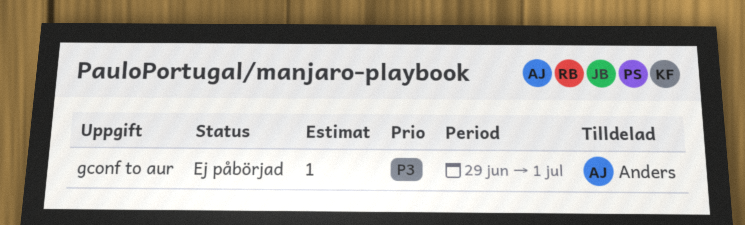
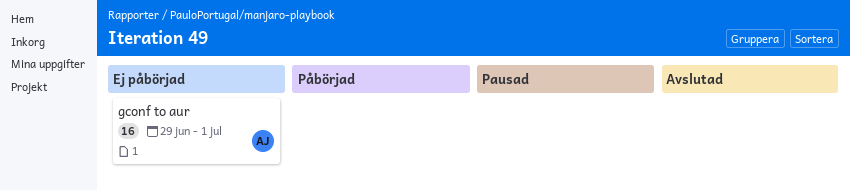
gconf to aur, estimate: 1 -> 16

